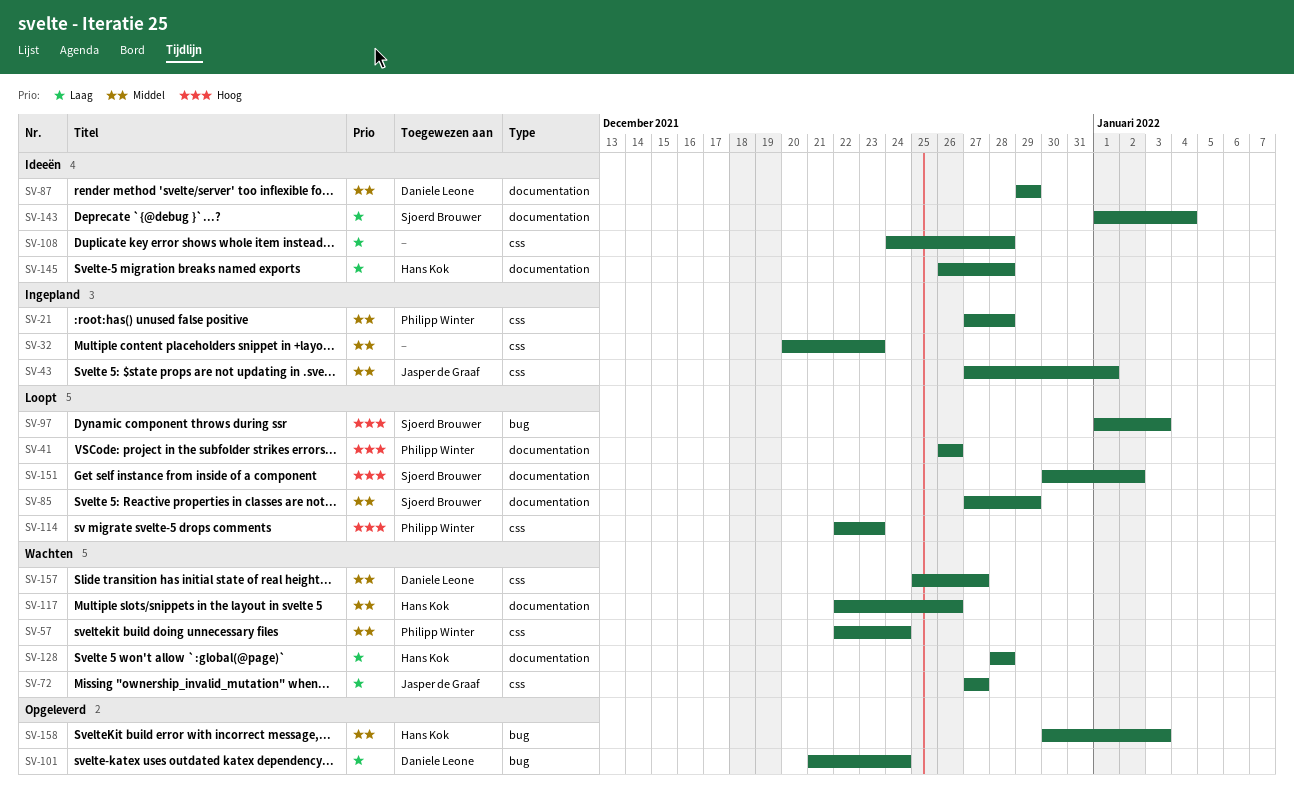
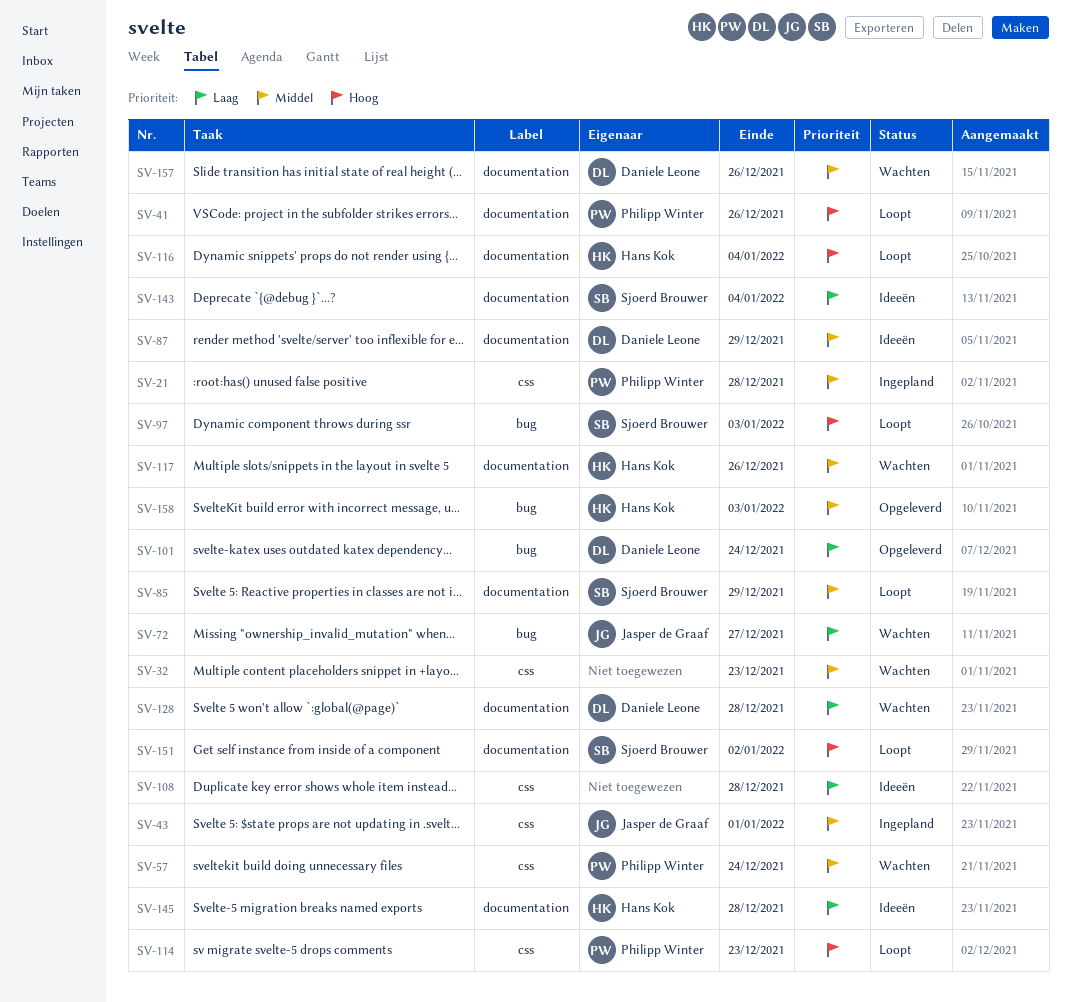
SV-32, status: Ingepland -> Wachten
SV-72, label: css -> bug
SV-116: none -> present
SV-128, owner: Hans Kok -> Daniele Leone
SV-157, label: css -> documentation
SV-157, due: Dec 27 -> Dec 26

